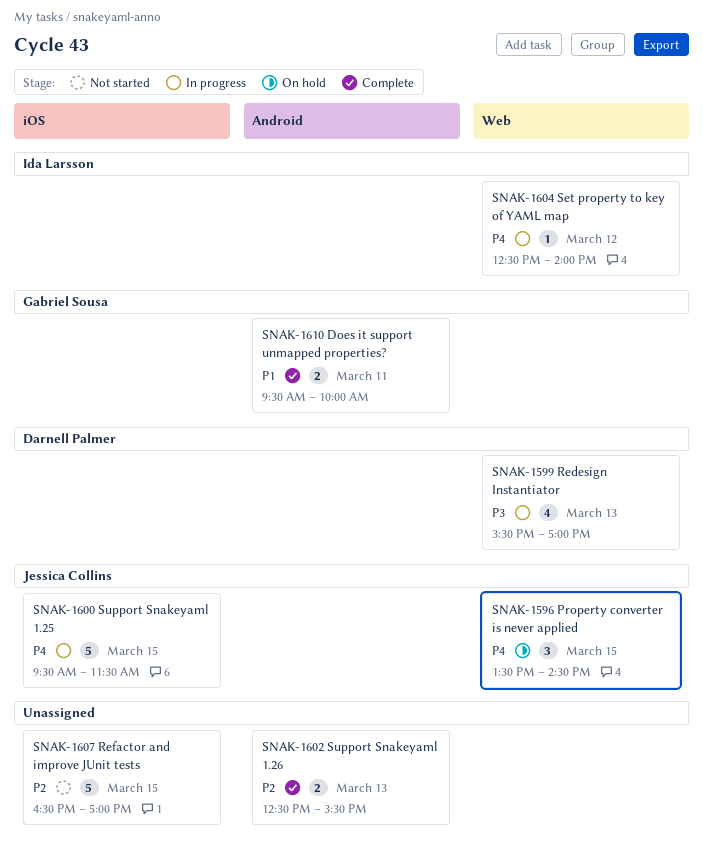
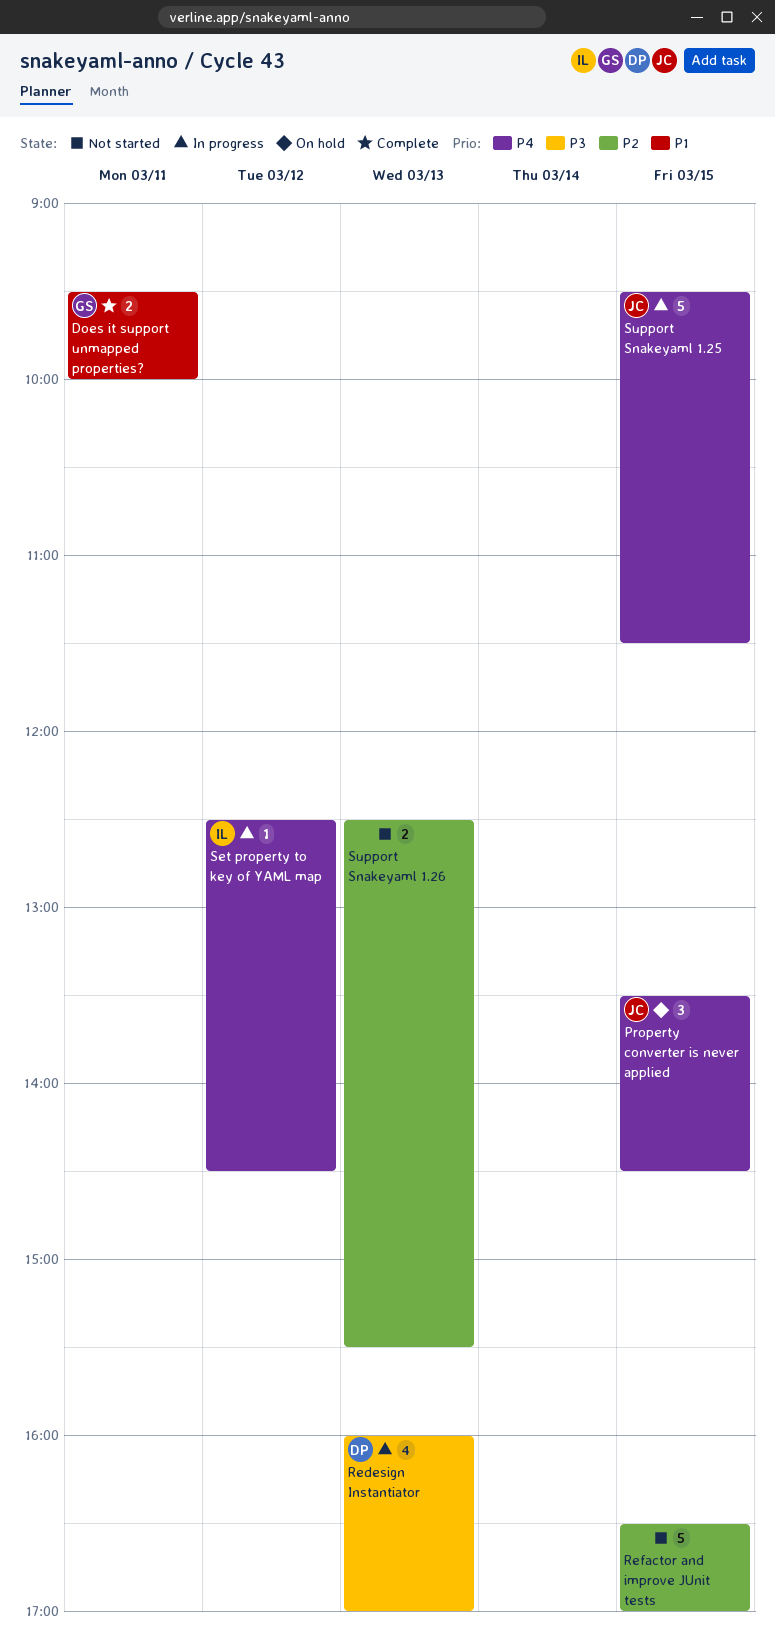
Redesign Instantiator, begins: 15:30 -> 16:00
Set property to key of YAML map, ends: 14:00 -> 14:30
Support Snakeyaml 1.26, status: Complete -> Not started

